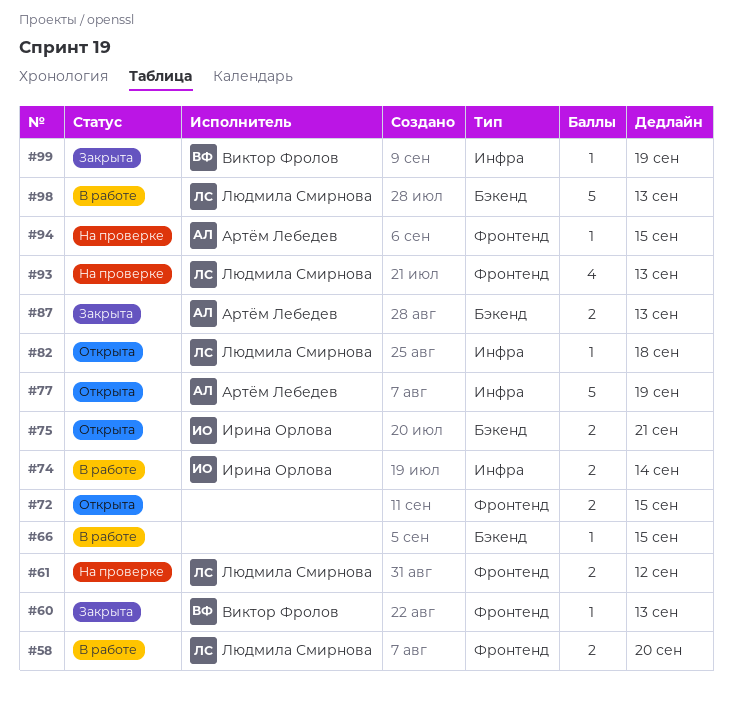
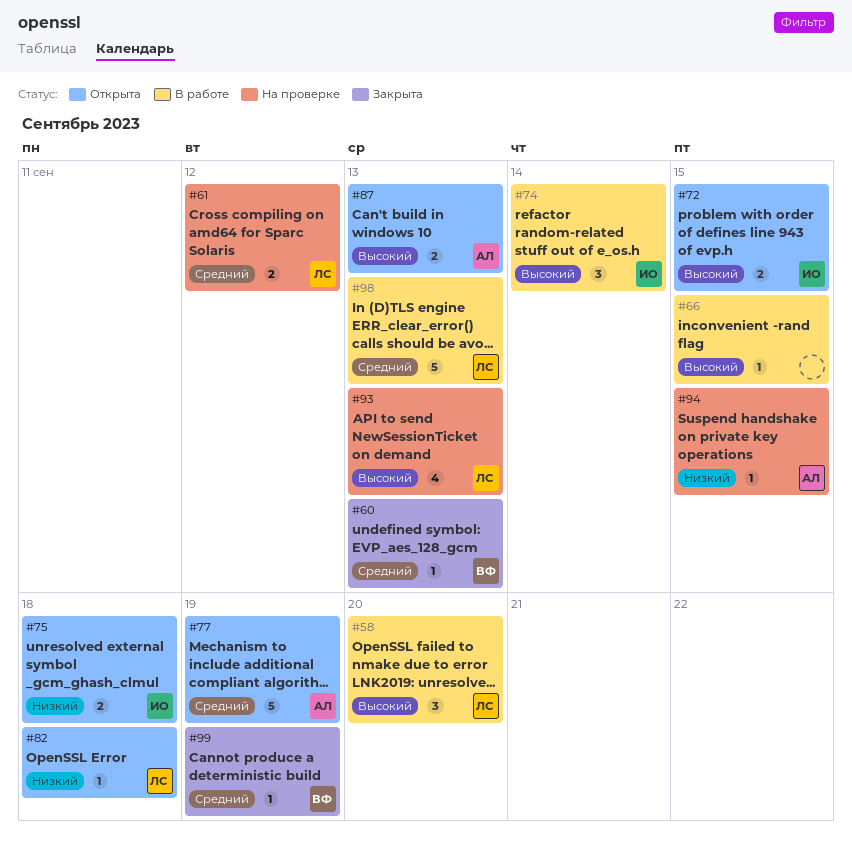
#58, estimate: 2 -> 3
#72, owner: none -> Ирина Орлова
#74, estimate: 2 -> 3
#75, due: Sep 21 -> Sep 18
#87, status: Закрыта -> Открыта

